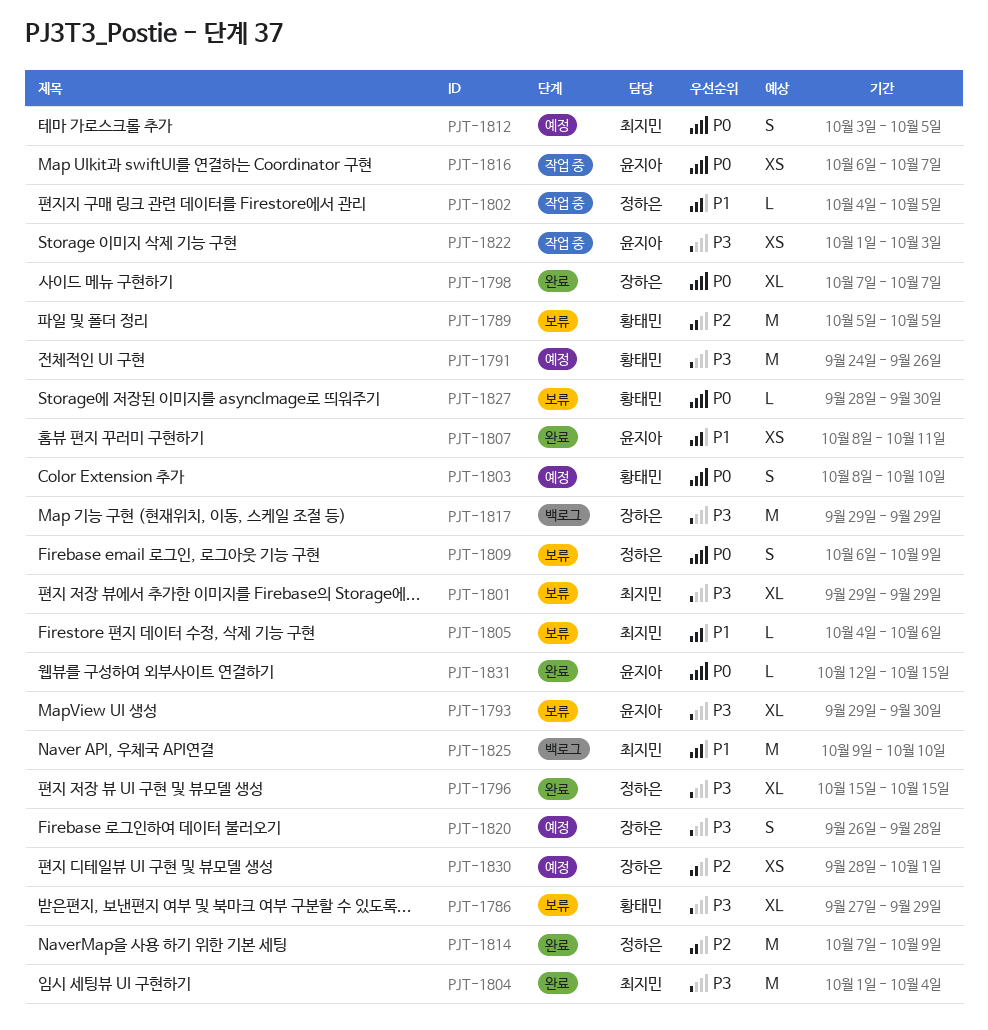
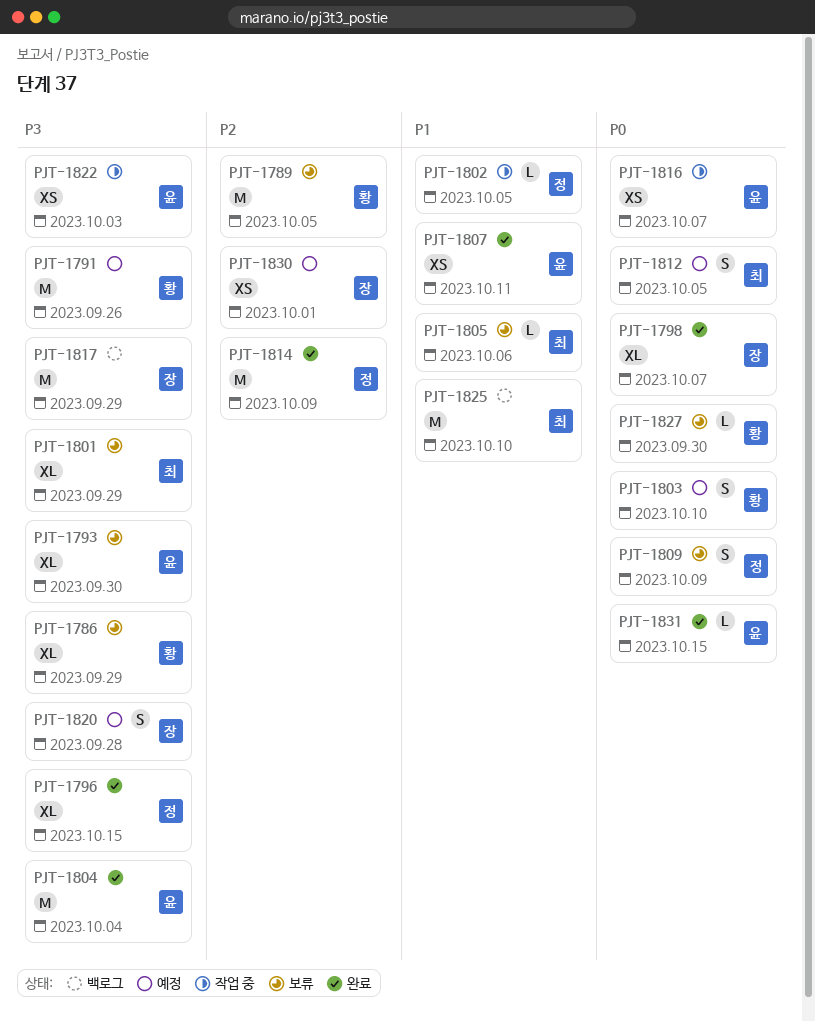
PJT-1804, owner: 최지민 -> 윤지아

